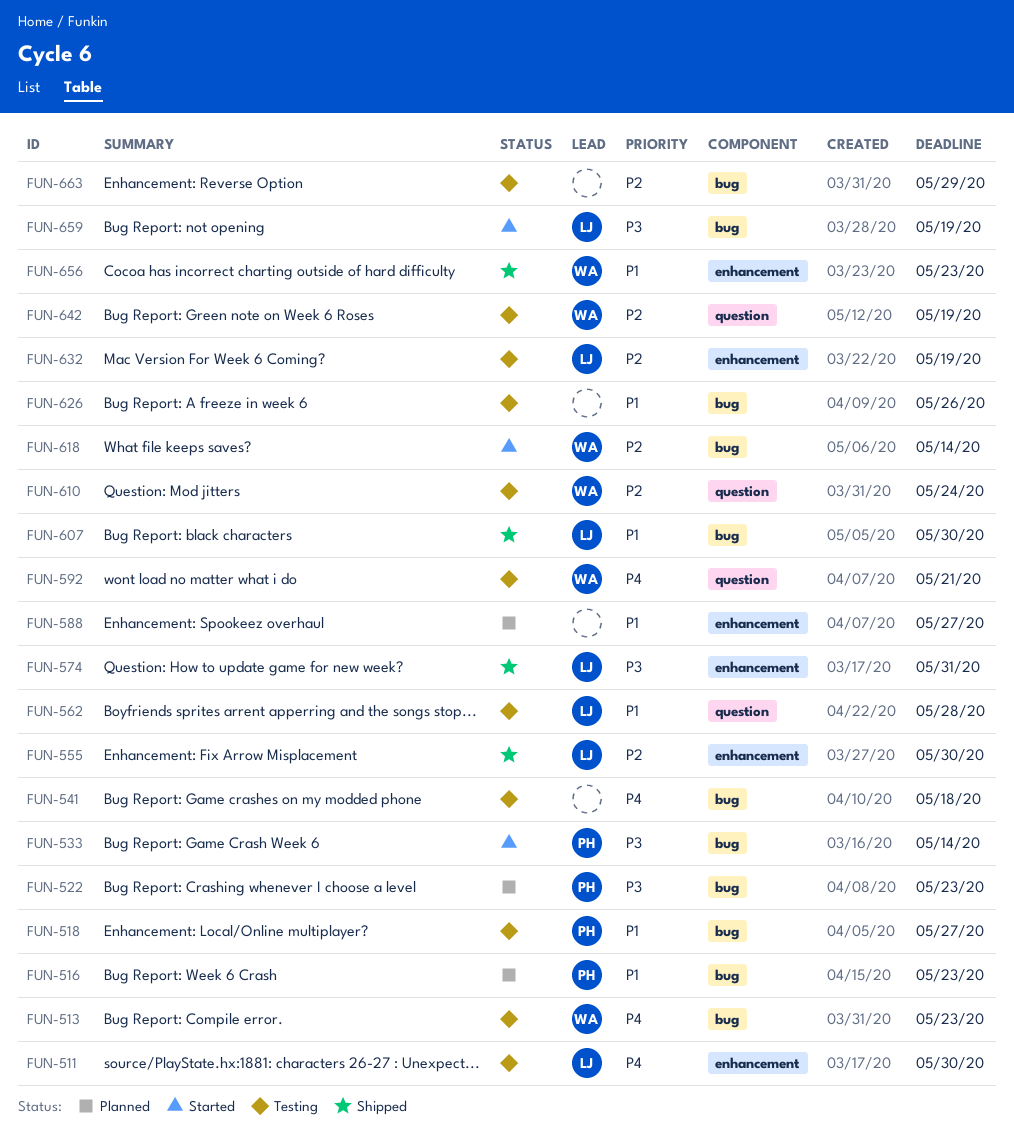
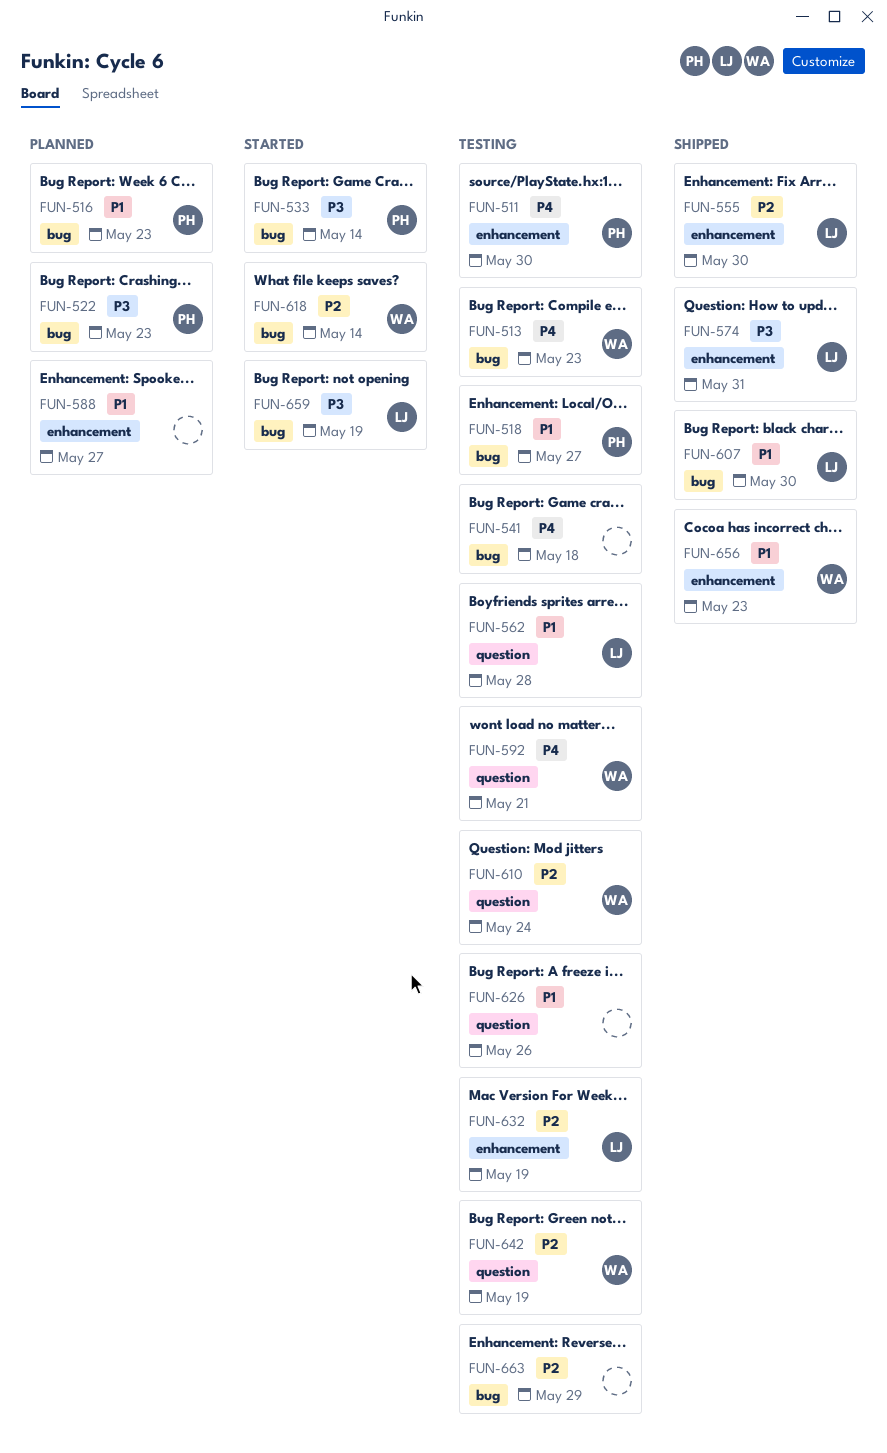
FUN-511, owner: LJ -> PH
FUN-626, label: bug -> question

